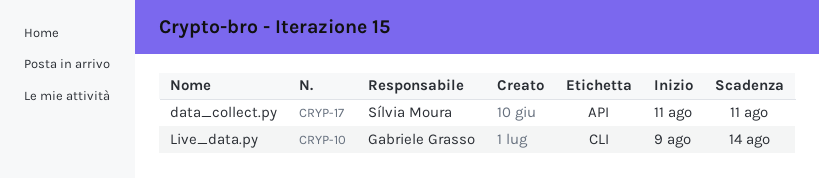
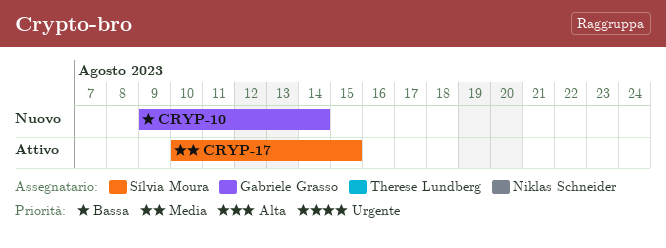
CRYP-17, start: Aug 11 -> Aug 10
CRYP-17, due: Aug 11 -> Aug 15

